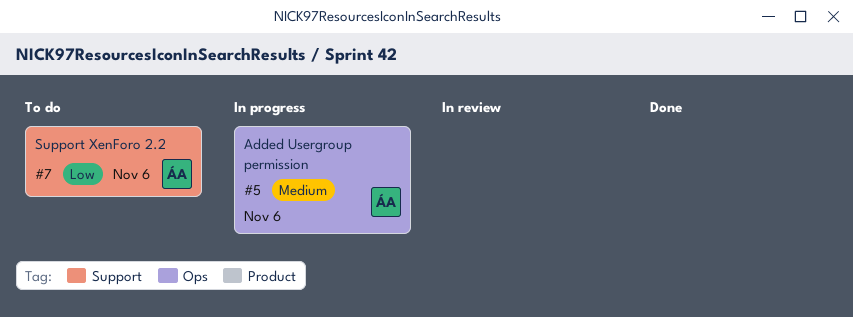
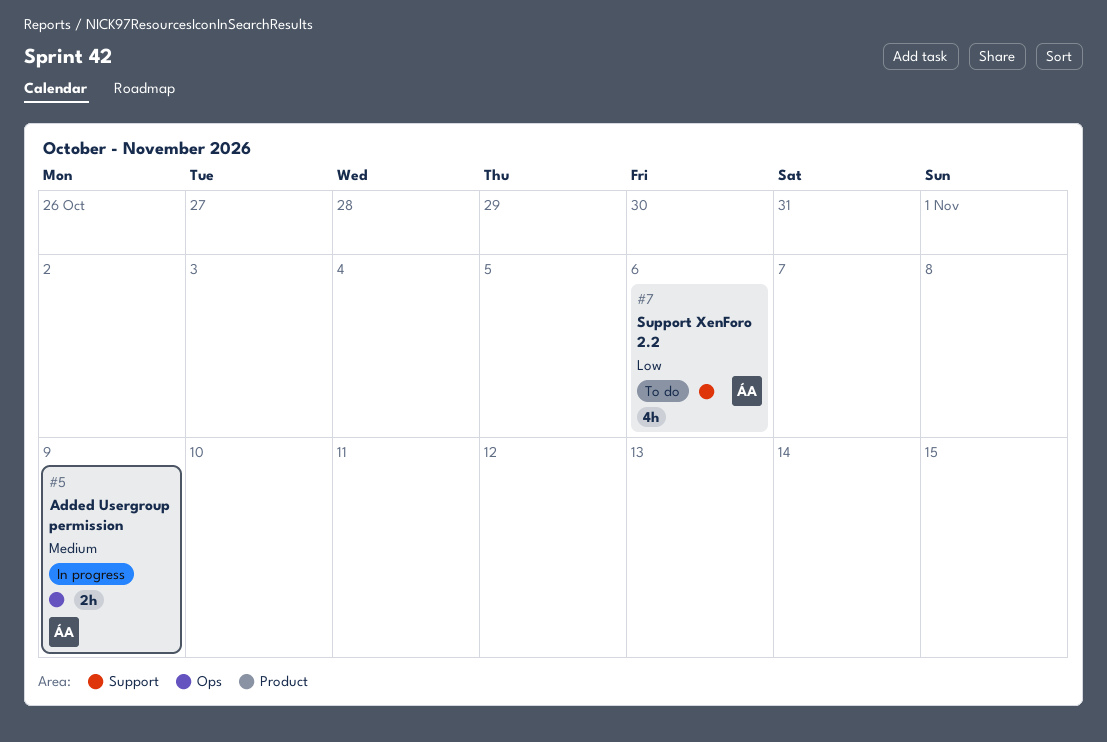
#5, due: Nov 6 -> Nov 9

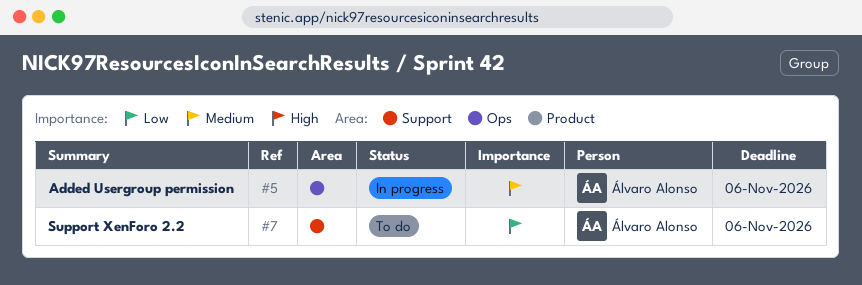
#5, due: Nov 9 -> Nov 6

